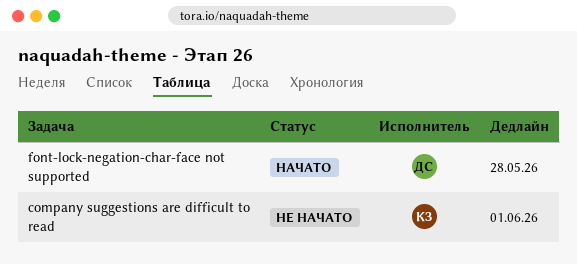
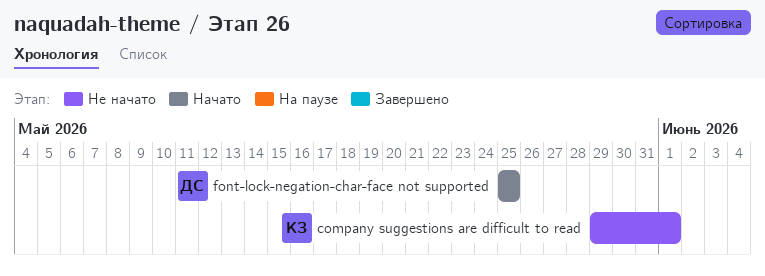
font-lock-negation-char-face not supported, due: May 28 -> May 25

